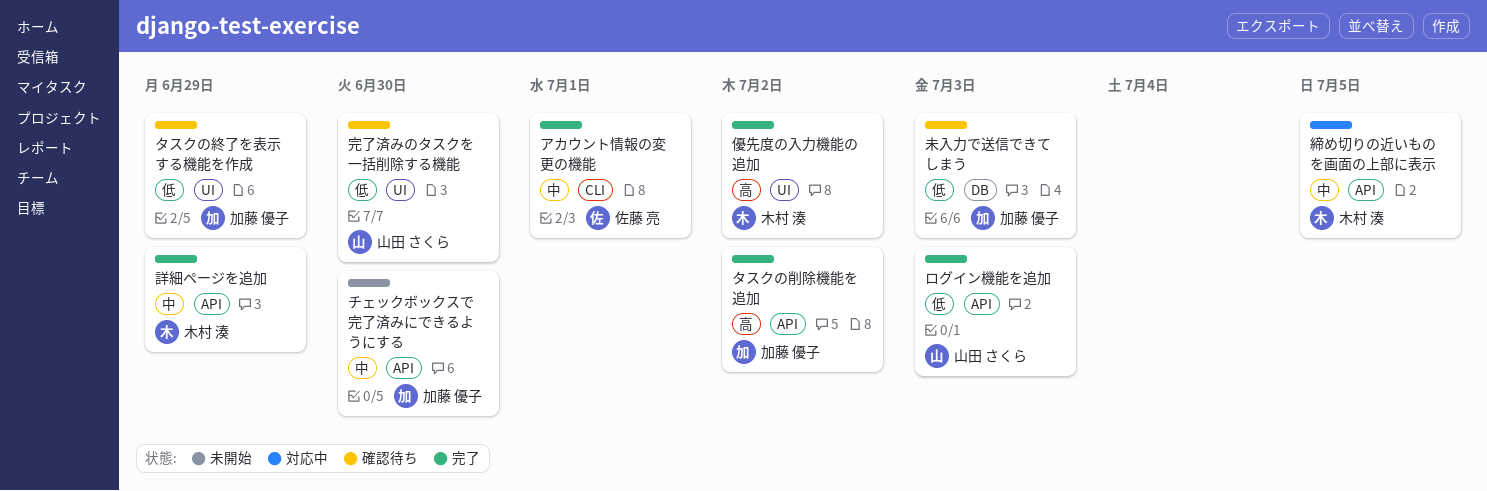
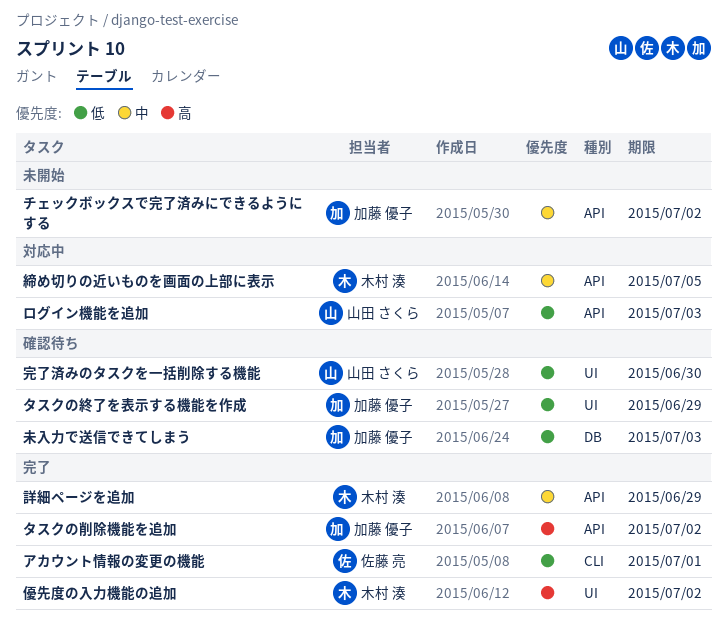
アカウント情報の変更の機能, priority: 中 -> 低
チェックボックスで完了済みにできるようにする, due: Jun 30 -> Jul 2
ログイン機能を追加, status: 完了 -> 対応中

